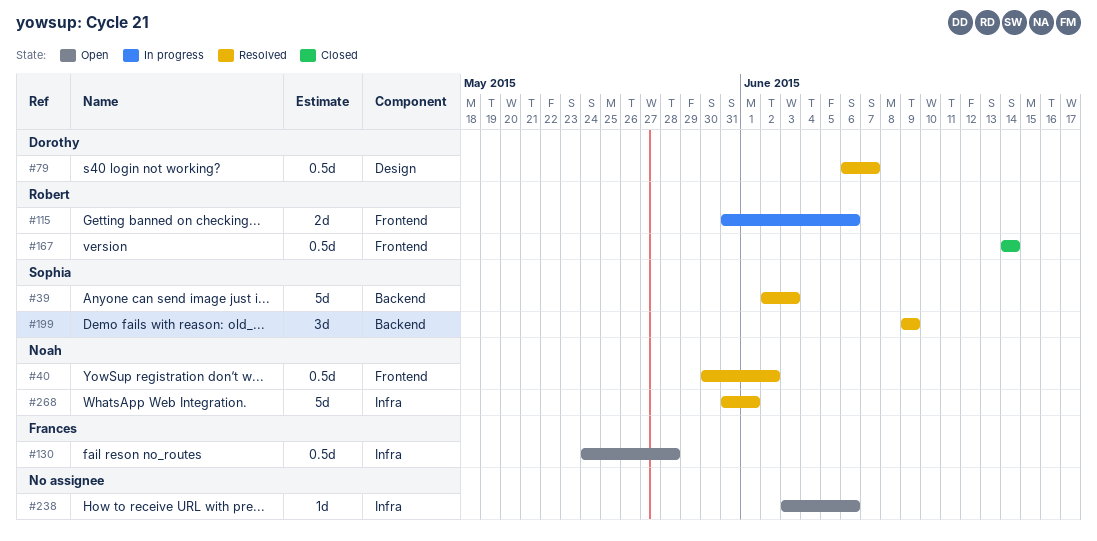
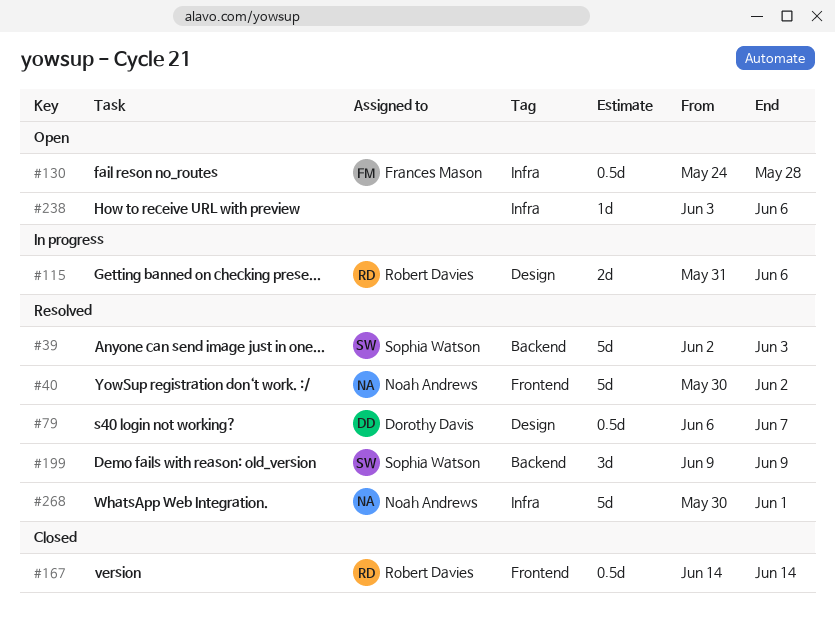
#40, estimate: 0.5d -> 5d
#115, label: Frontend -> Design
#268, start: May 31 -> May 30

